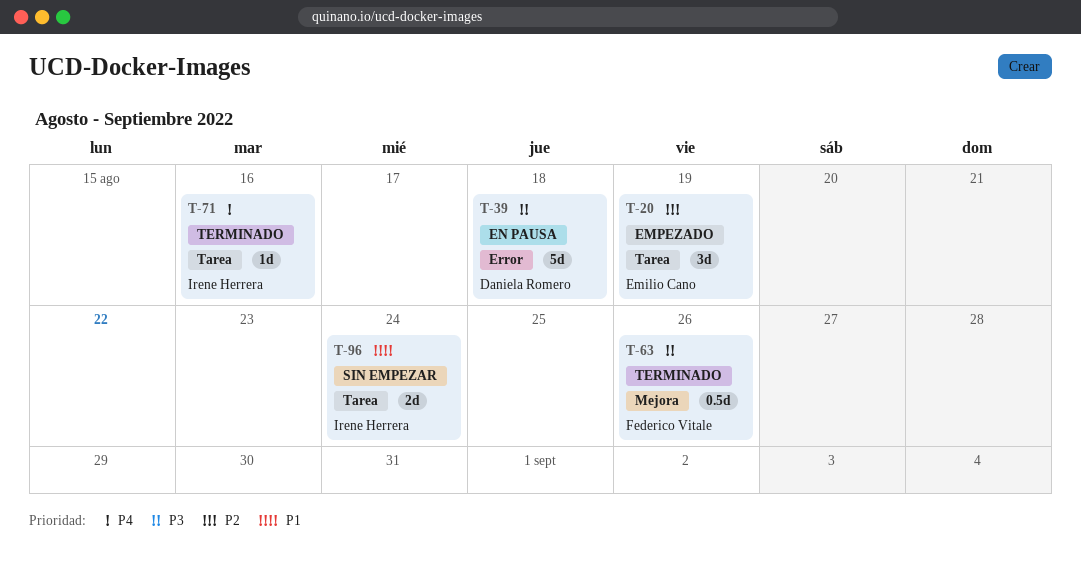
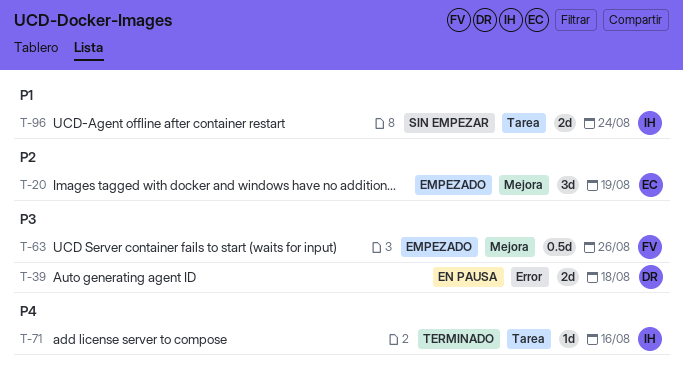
T-20, label: Tarea -> Mejora
T-39, estimate: 5d -> 2d
T-63, status: Terminado -> Empezado

